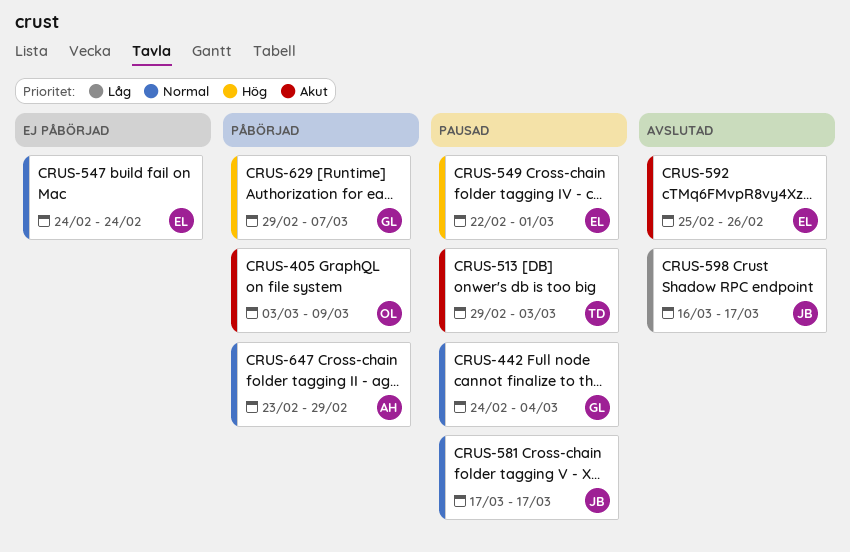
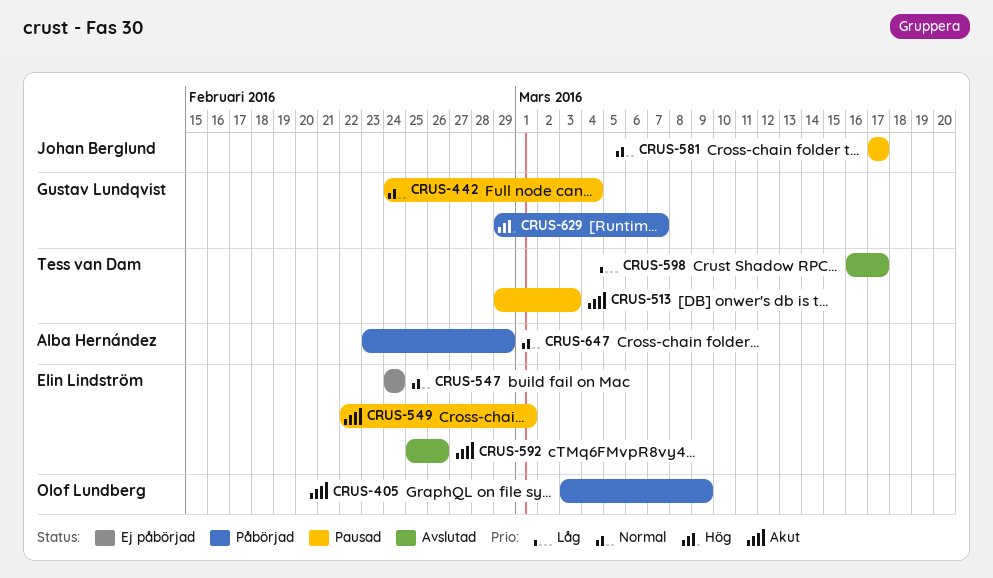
CRUS-549, priority: Hög -> Akut
CRUS-598, owner: Johan Berglund -> Tess van Dam

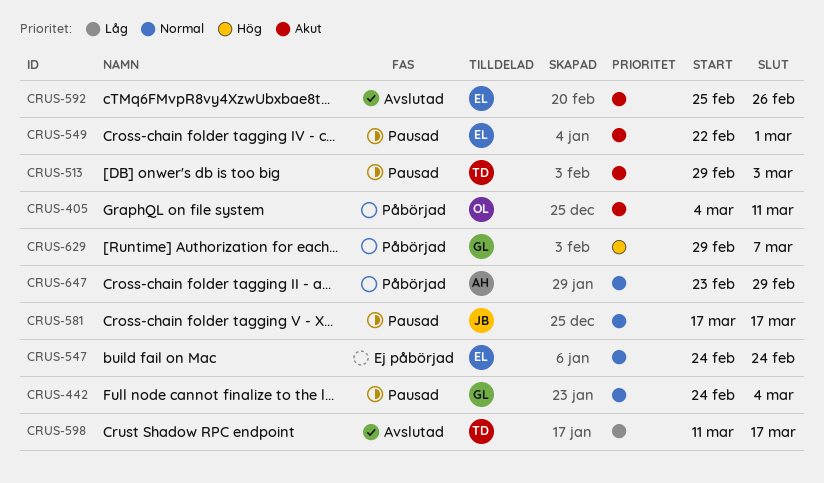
CRUS-405, start: Mar 3 -> Mar 4
CRUS-405, due: Mar 9 -> Mar 11
CRUS-598, start: Mar 16 -> Mar 11

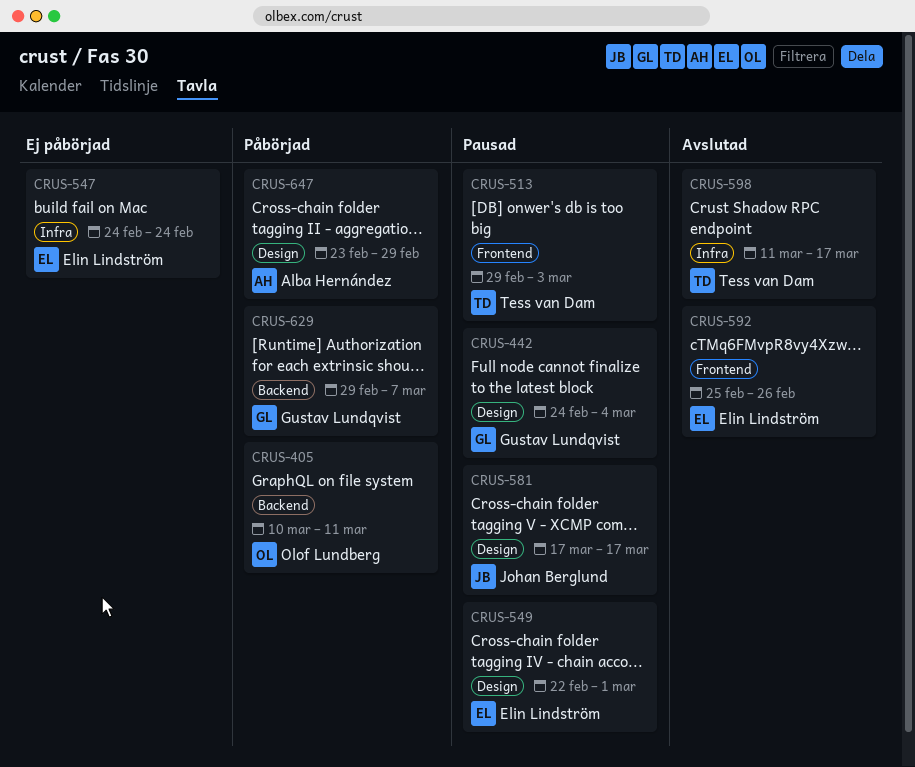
CRUS-405, start: Mar 4 -> Mar 10

